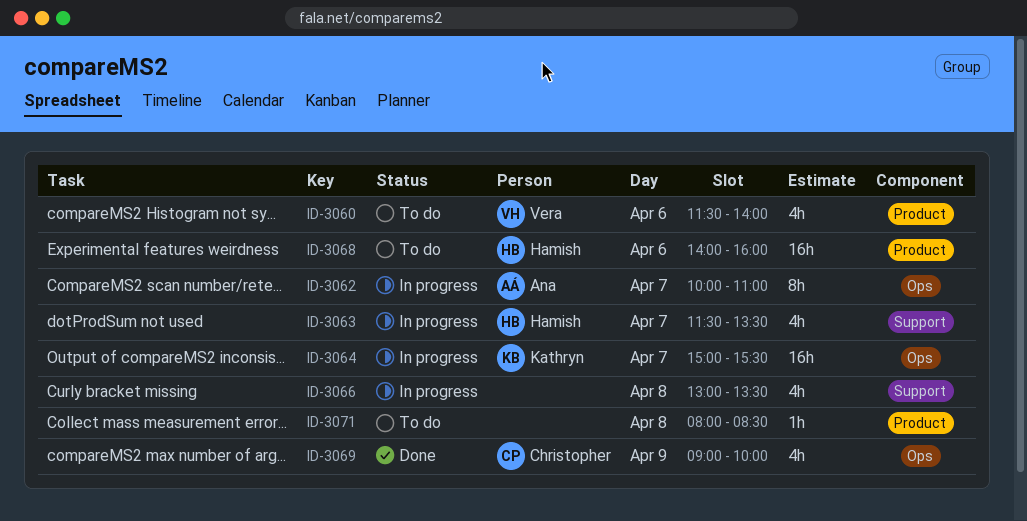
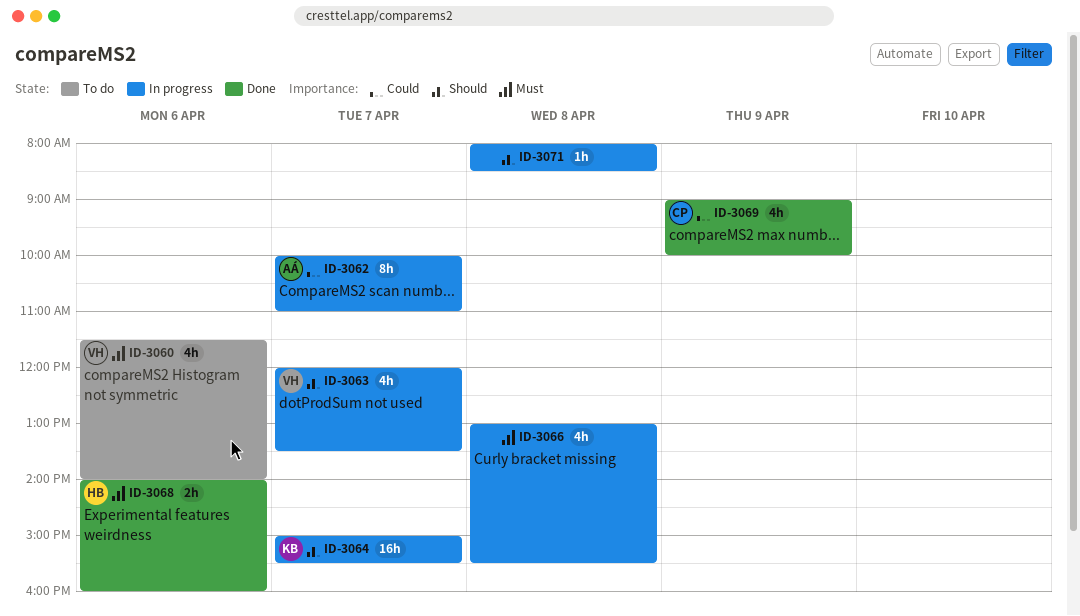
ID-3063, owner: Hamish -> Vera
ID-3063, begins: 11:30 -> 12:00
ID-3066, ends: 13:30 -> 15:30
ID-3068, status: To do -> Done
ID-3068, estimate: 16h -> 2h
ID-3071, status: To do -> In progress

